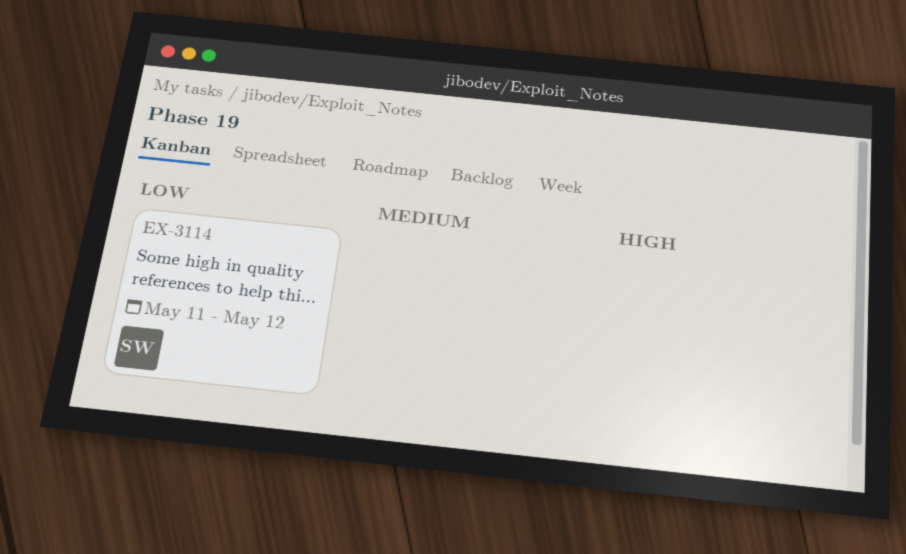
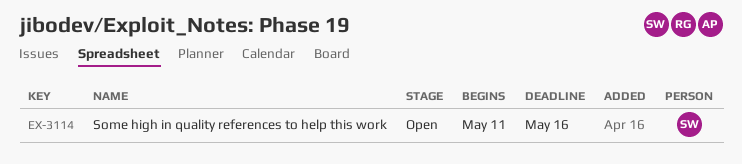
EX-3114, due: May 12 -> May 16

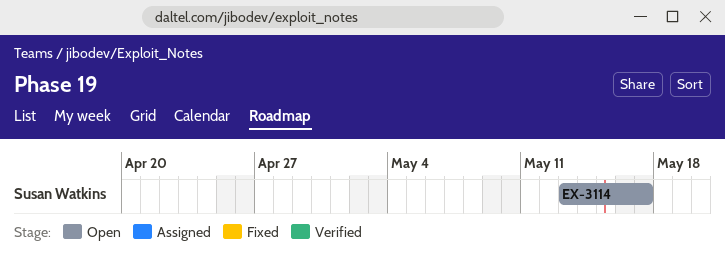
EX-3114, start: May 11 -> May 13
EX-3114, due: May 16 -> May 17

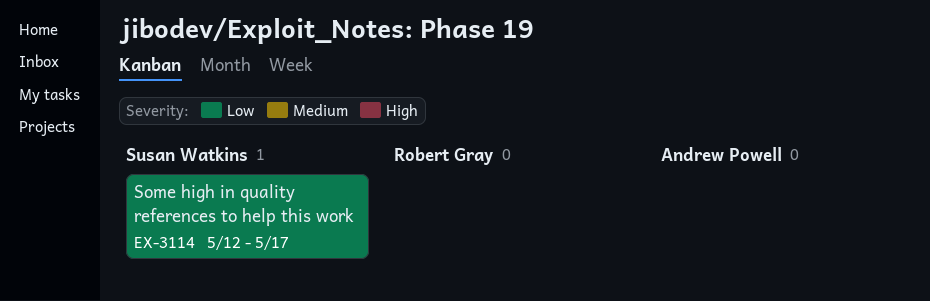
EX-3114, start: May 13 -> May 12

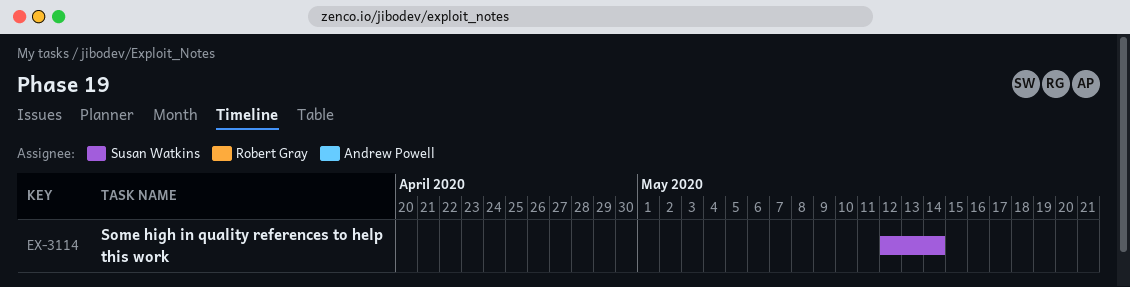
EX-3114, due: May 17 -> May 14

